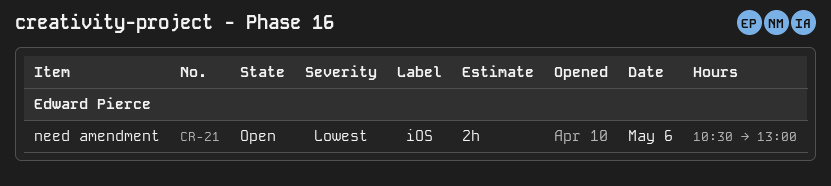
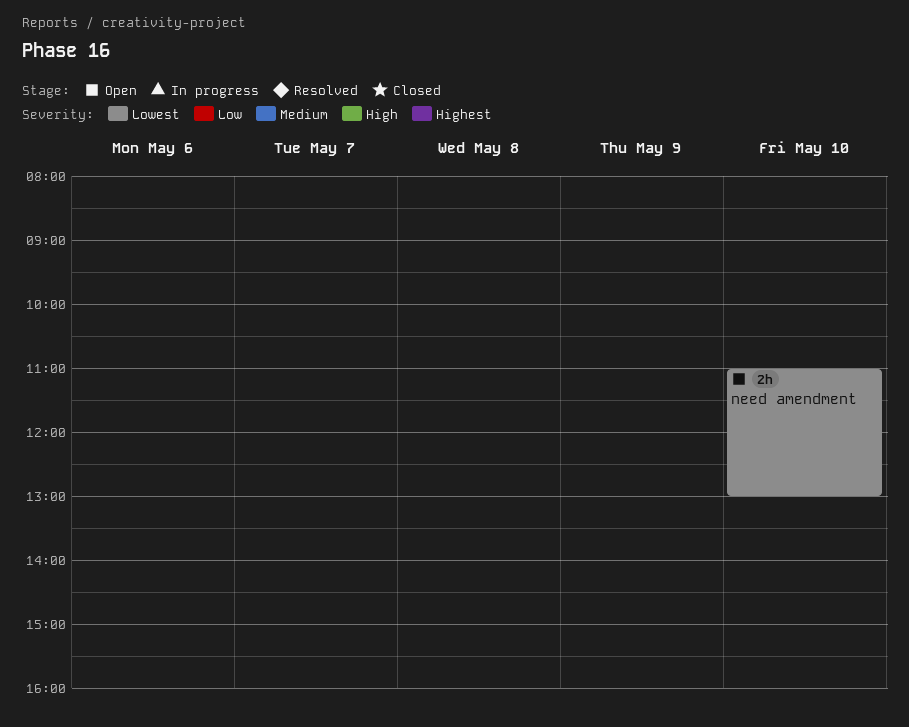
need amendment, day: May 6 -> May 10
need amendment, begins: 10:30 -> 11:00

